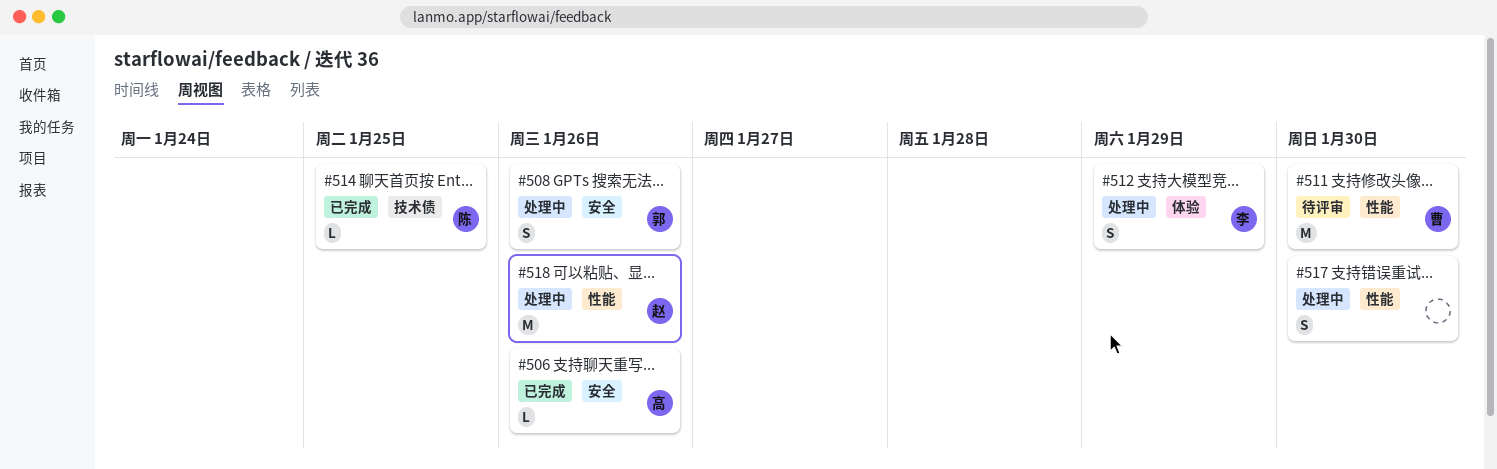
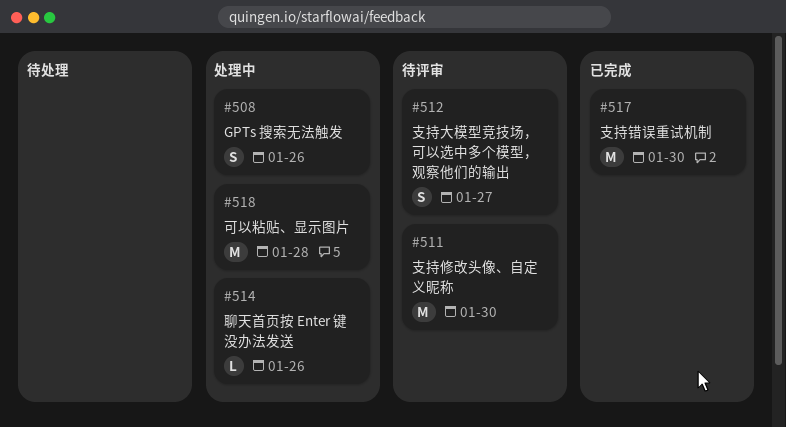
#506: present -> none
#512, status: 处理中 -> 待评审
#512, due: Jan 29 -> Jan 27
#514, status: 已完成 -> 处理中
#514, due: Jan 25 -> Jan 26
#517, status: 处理中 -> 已完成
#517, estimate: S -> M
#518, due: Jan 26 -> Jan 28

